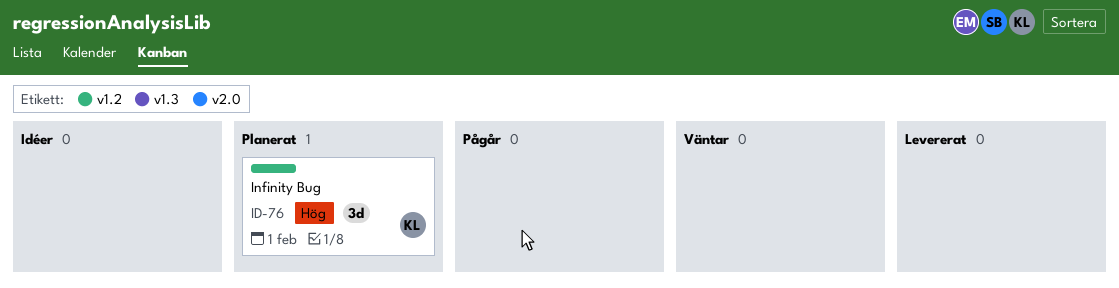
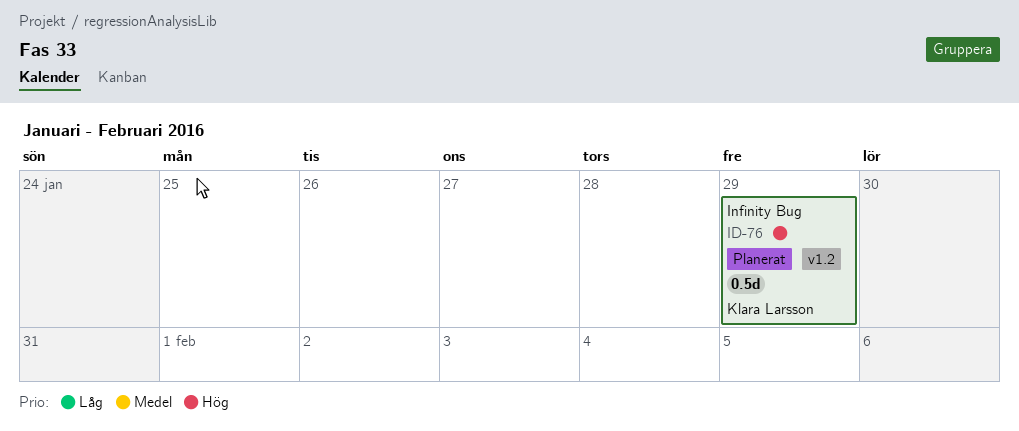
ID-76, estimate: 3d -> 0.5d
ID-76, due: Feb 1 -> Jan 29

